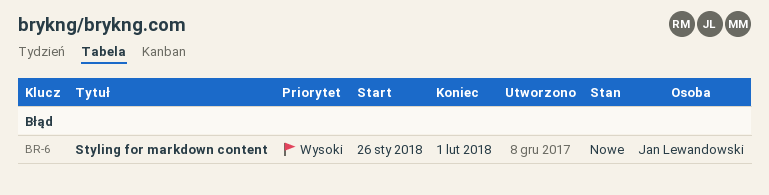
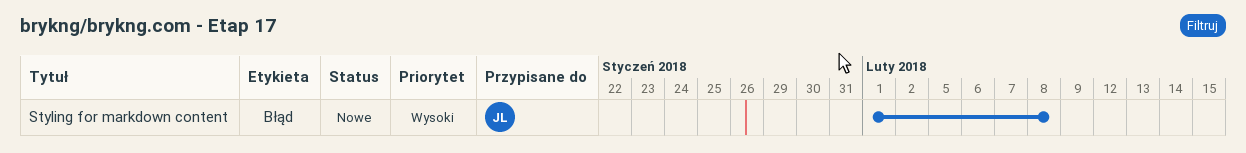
Styling for markdown content, start: Jan 26 -> Feb 1
Styling for markdown content, due: Feb 1 -> Feb 8

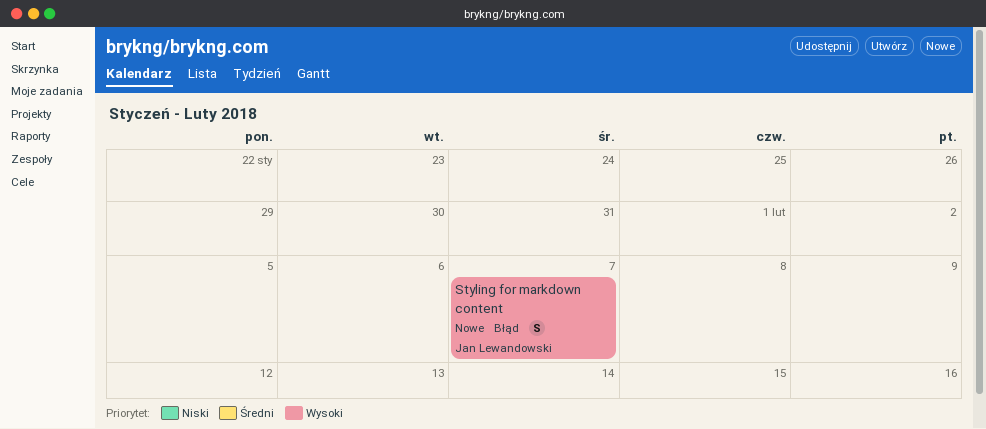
Styling for markdown content, due: Feb 8 -> Feb 7

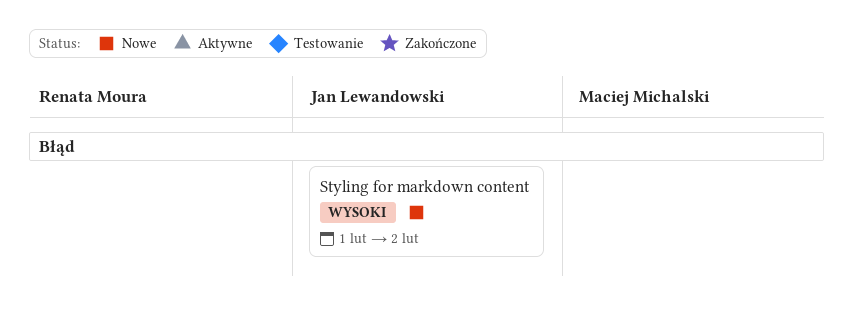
Styling for markdown content, due: Feb 7 -> Feb 2

